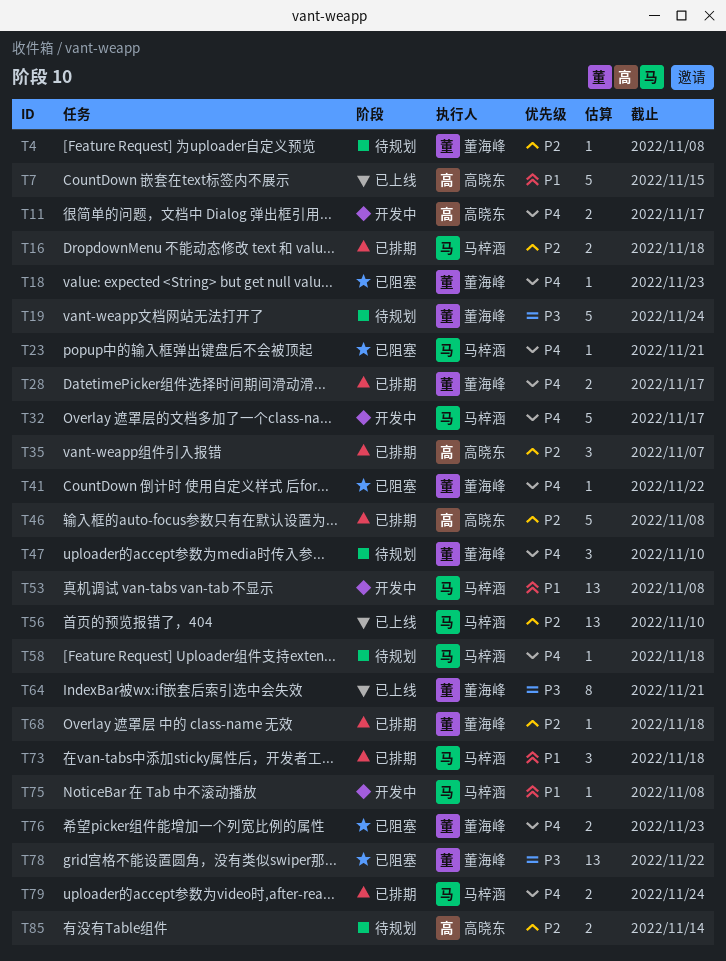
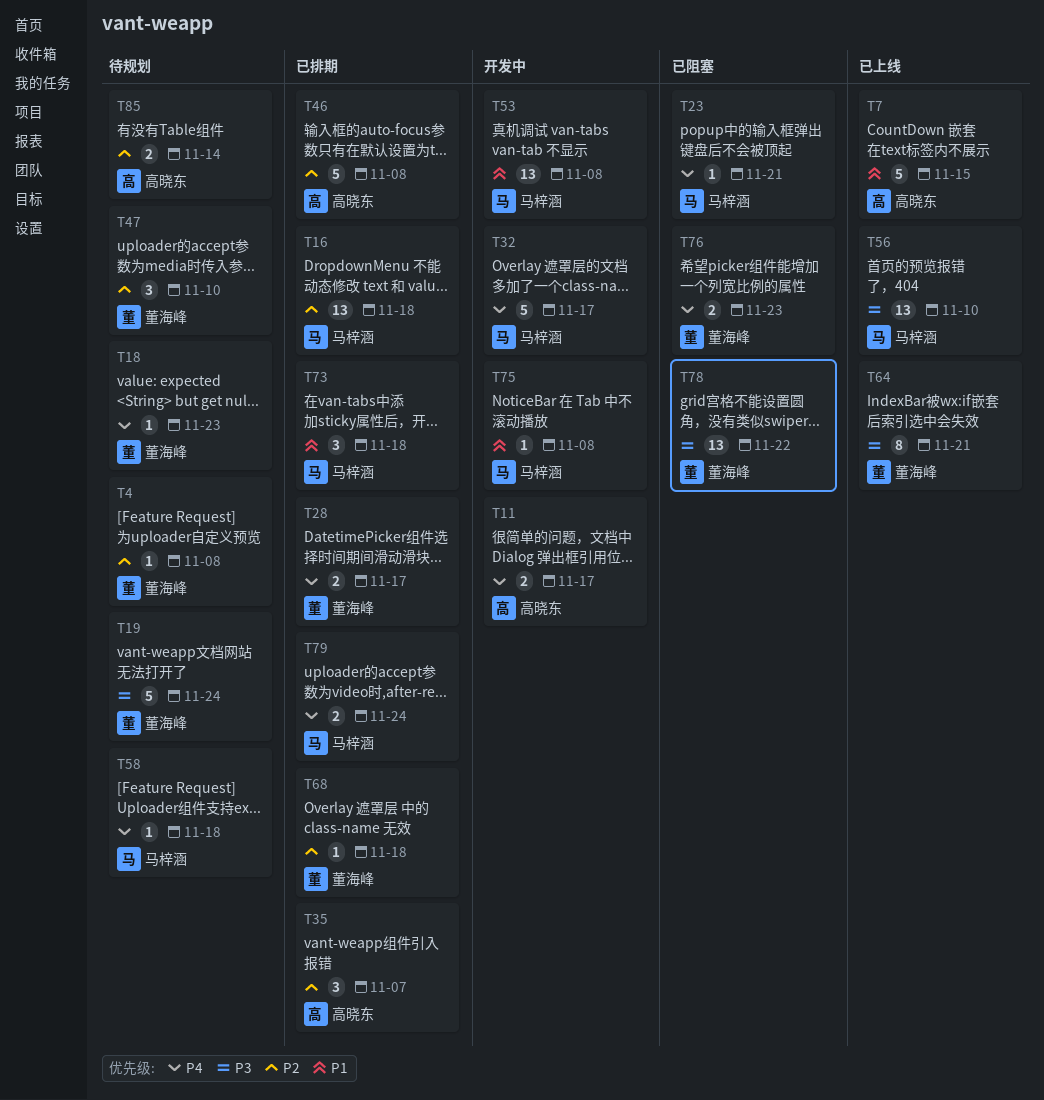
T16, estimate: 2 -> 13
T18, status: 已阻塞 -> 待规划
T41: present -> none
T47, priority: P4 -> P2
T56, priority: P2 -> P3

